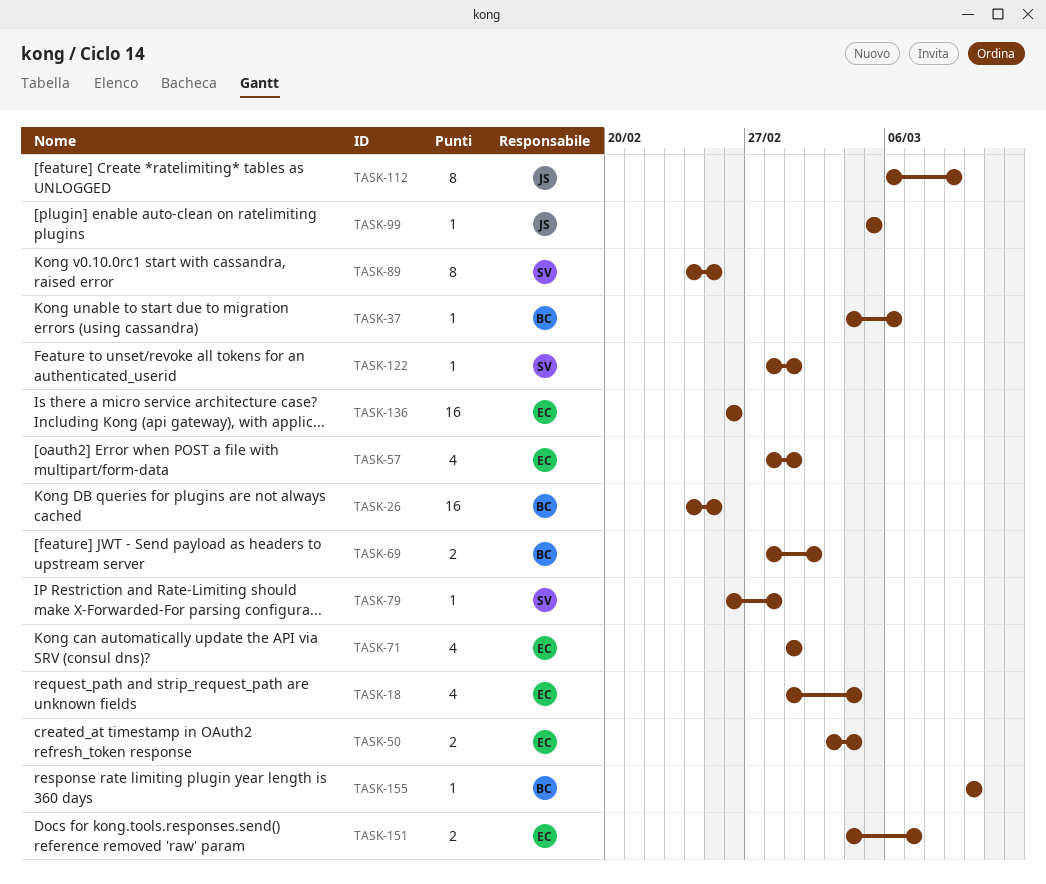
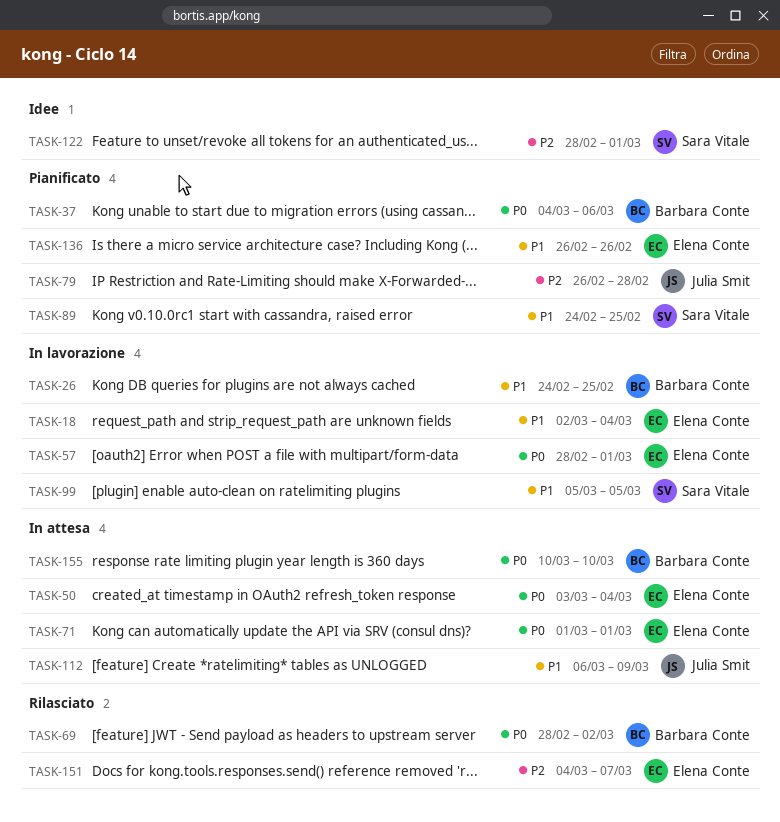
TASK-18, start: Mar 1 -> Mar 2
TASK-79, owner: Sara Vitale -> Julia Smit
TASK-99, owner: Julia Smit -> Sara Vitale

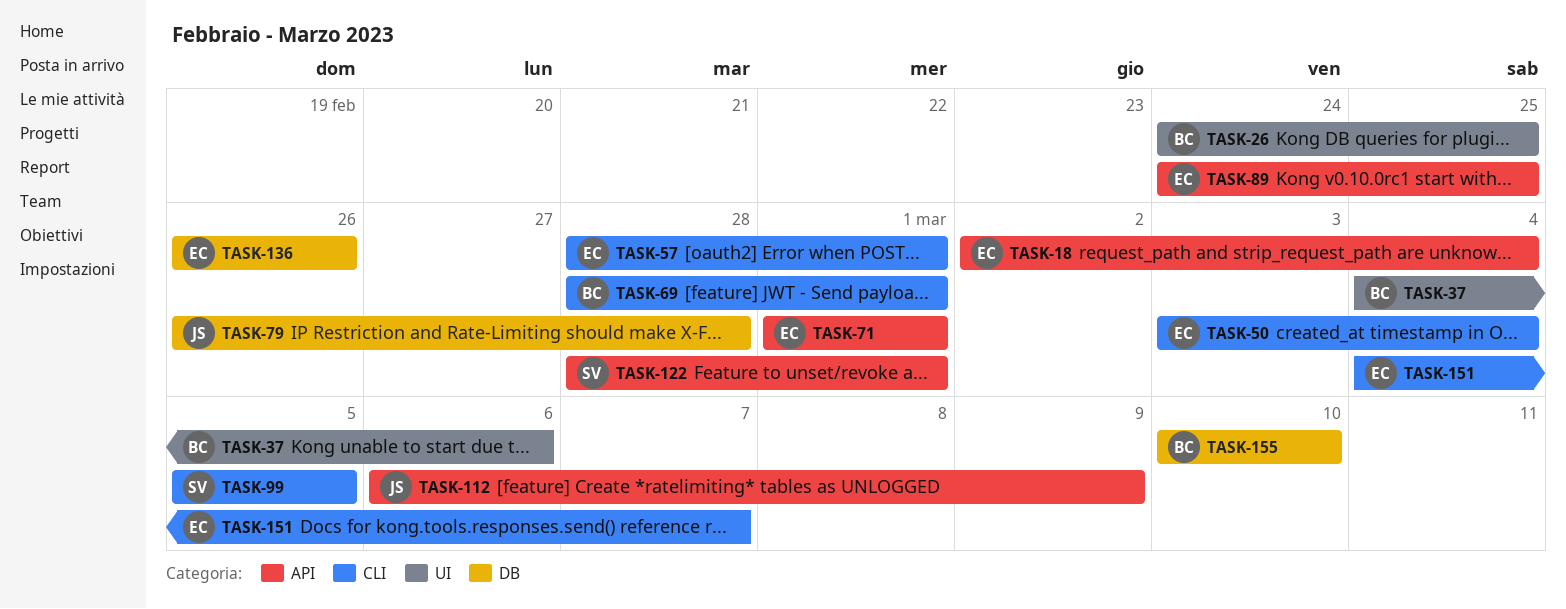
TASK-69, due: Mar 2 -> Mar 1
TASK-89, owner: Sara Vitale -> Elena Conte

